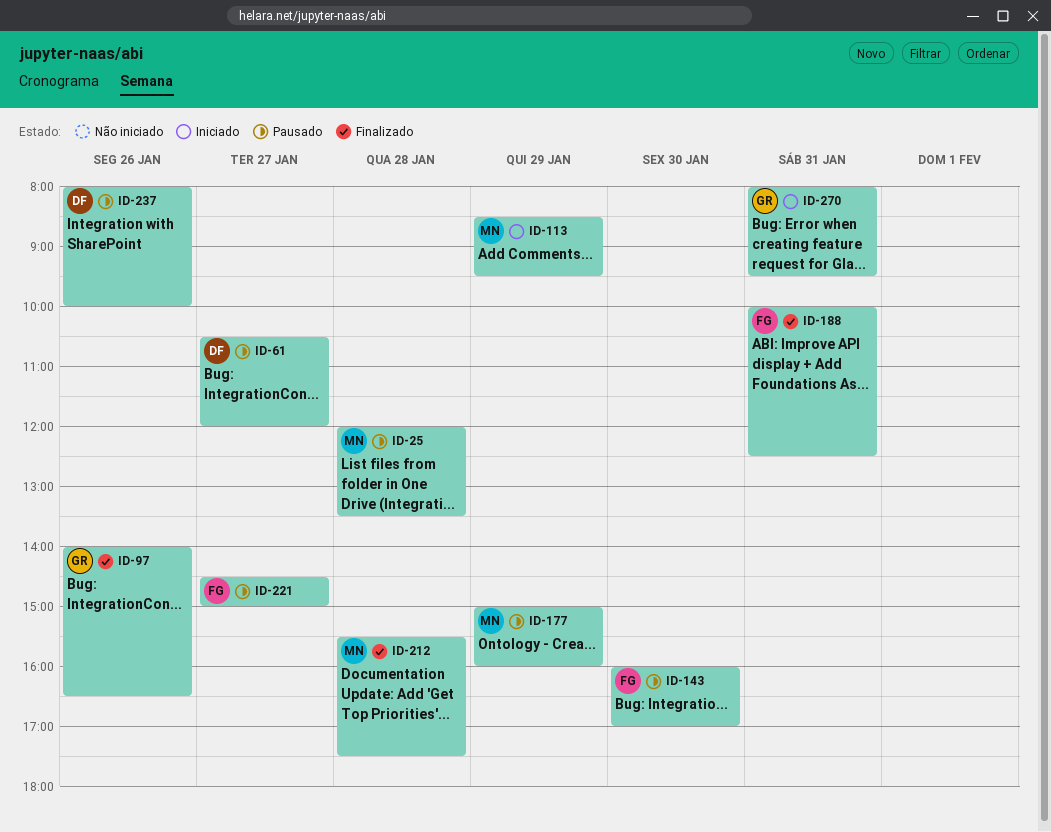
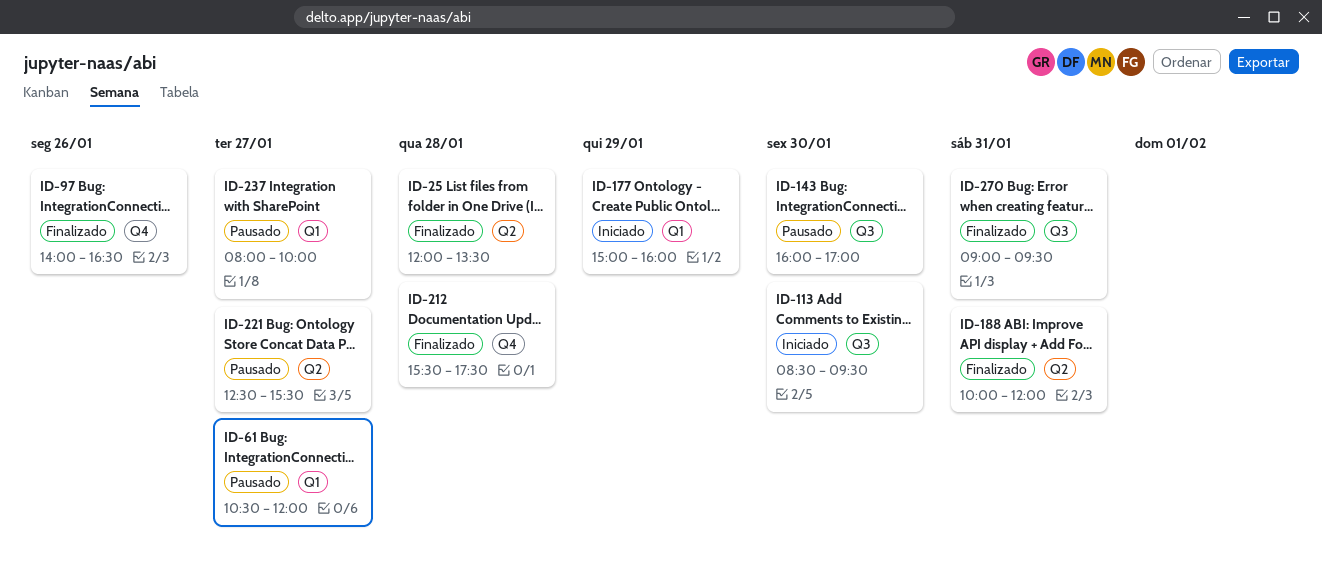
ID-25, status: Pausado -> Finalizado
ID-113, day: Jan 29 -> Jan 30
ID-177, status: Pausado -> Iniciado
ID-188, ends: 12:30 -> 12:00
ID-221, begins: 14:30 -> 12:30
ID-221, ends: 15:00 -> 15:30
ID-237, day: Jan 26 -> Jan 27
ID-270, status: Iniciado -> Finalizado
ID-270, begins: 08:00 -> 09:00

